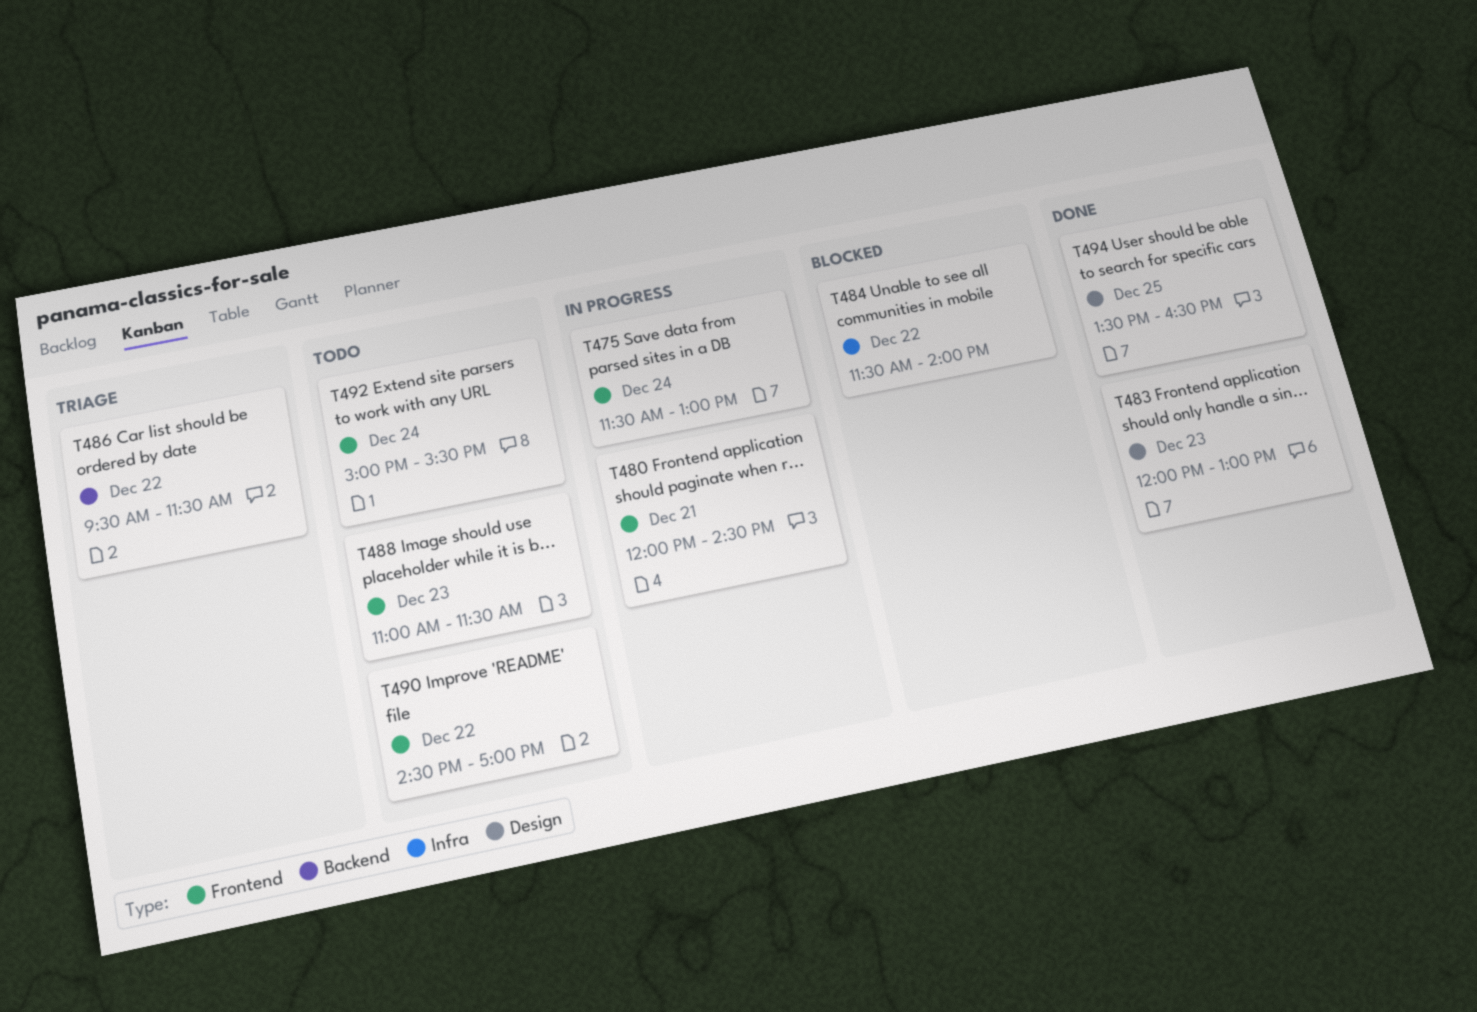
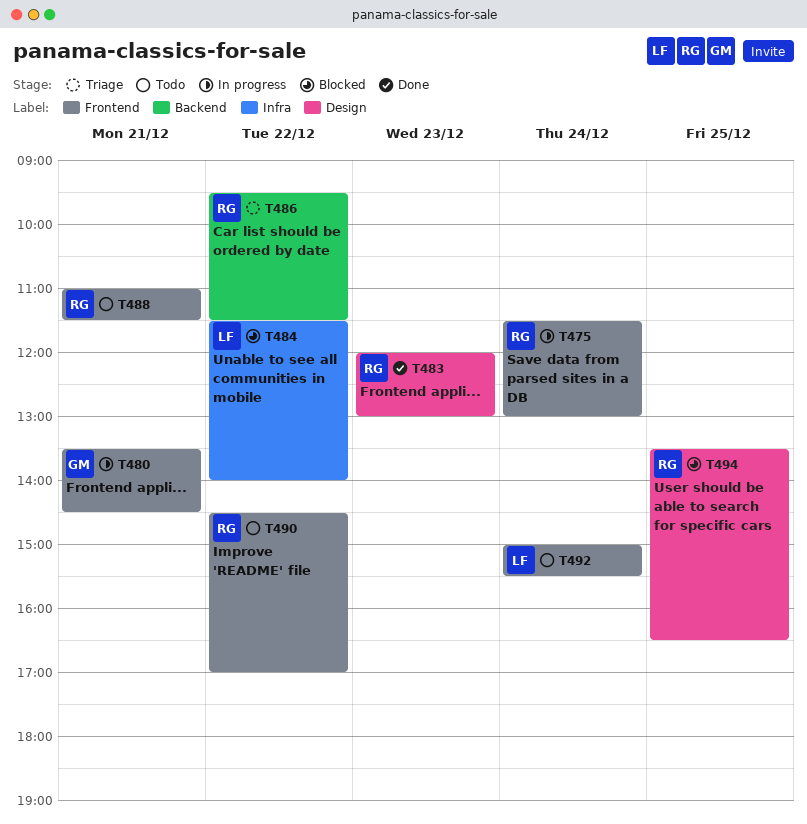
T480, begins: 12:00 -> 13:30
T488, day: Dec 23 -> Dec 21
T494, status: Done -> Blocked

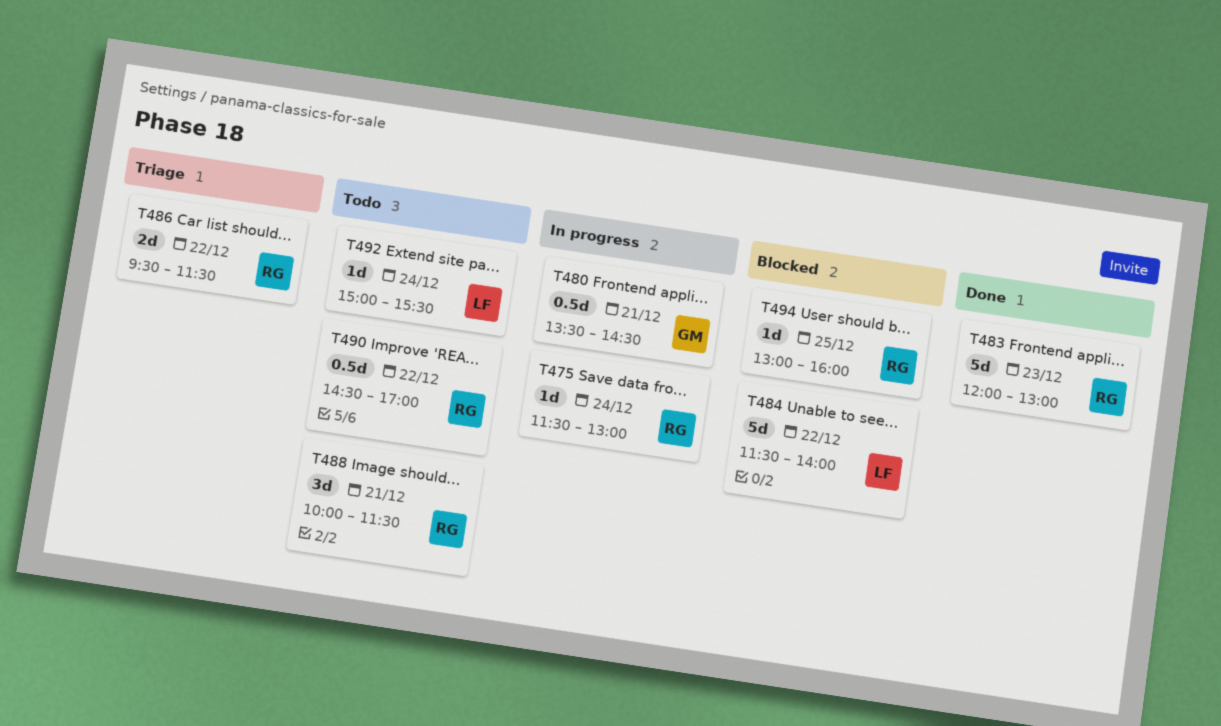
T488, begins: 11:00 -> 10:00
T494, begins: 13:30 -> 13:00
T494, ends: 16:30 -> 16:00

